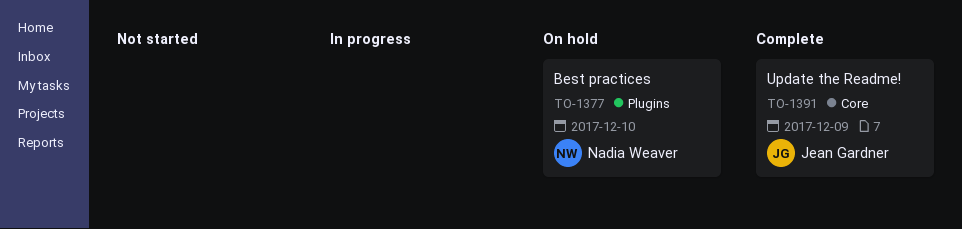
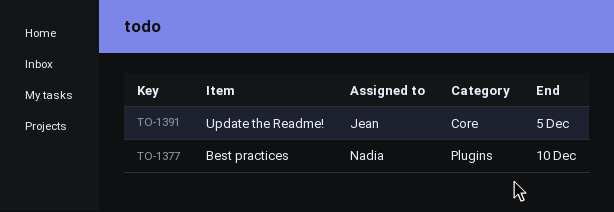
TO-1391, due: Dec 9 -> Dec 5

